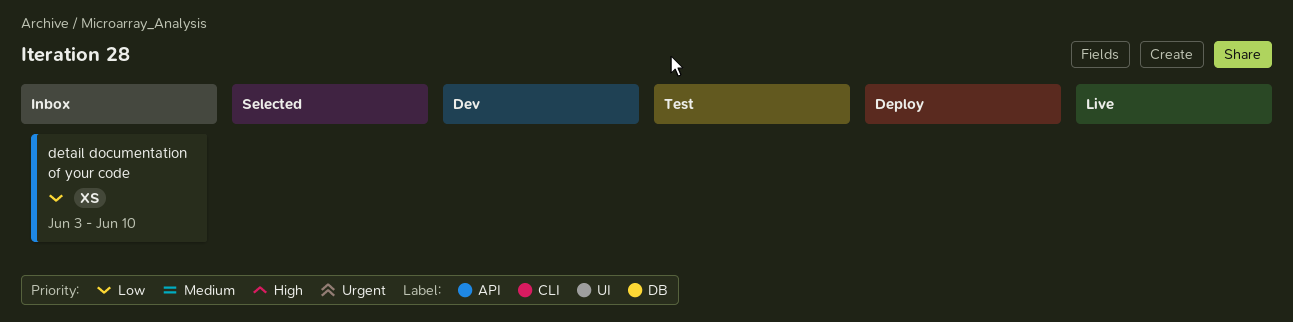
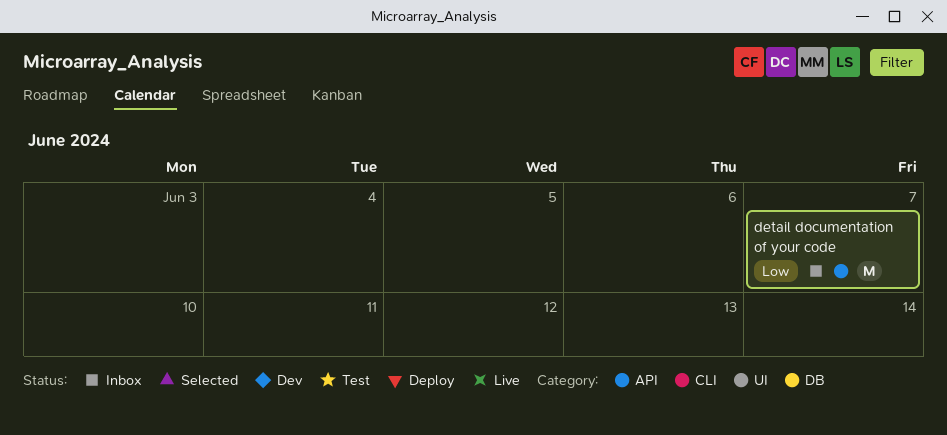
detail documentation of your code, estimate: XS -> M
detail documentation of your code, due: Jun 10 -> Jun 7

